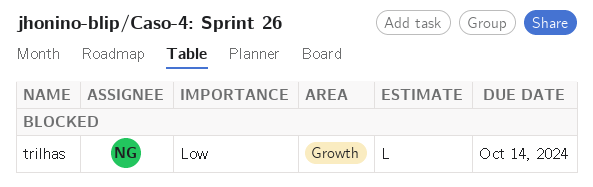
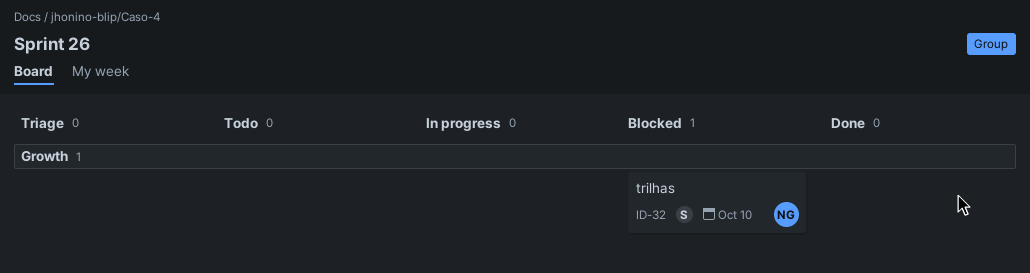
trilhas, estimate: L -> S
trilhas, due: Oct 14 -> Oct 10

